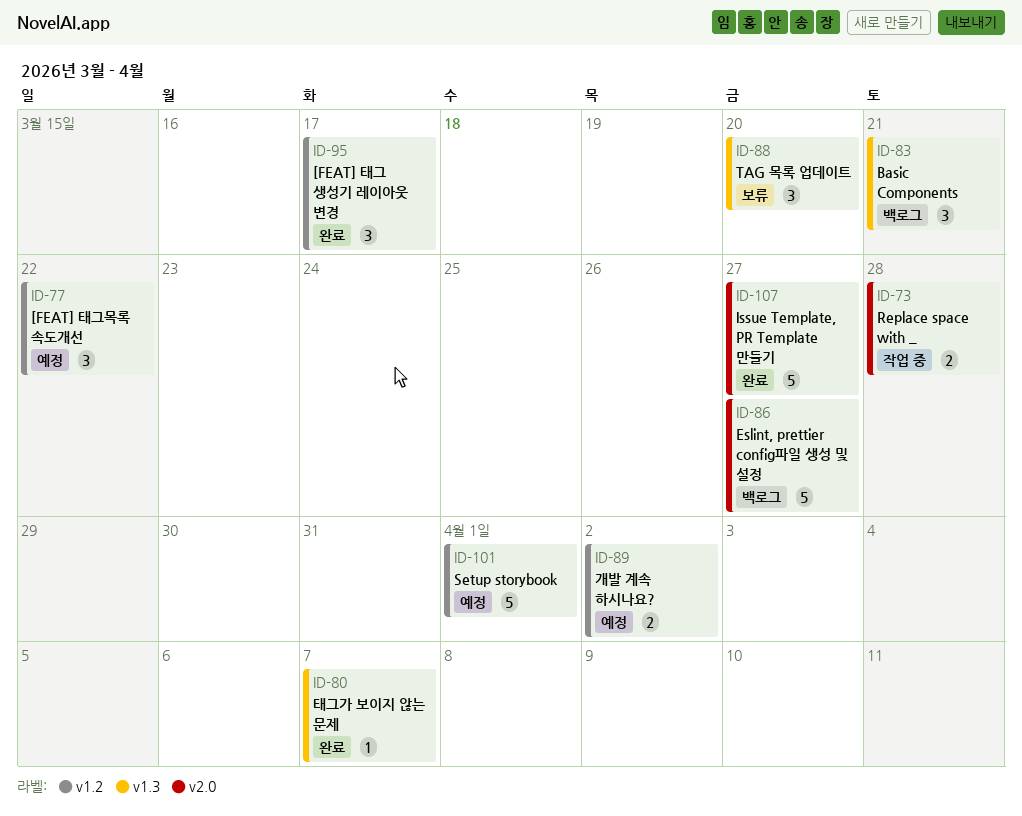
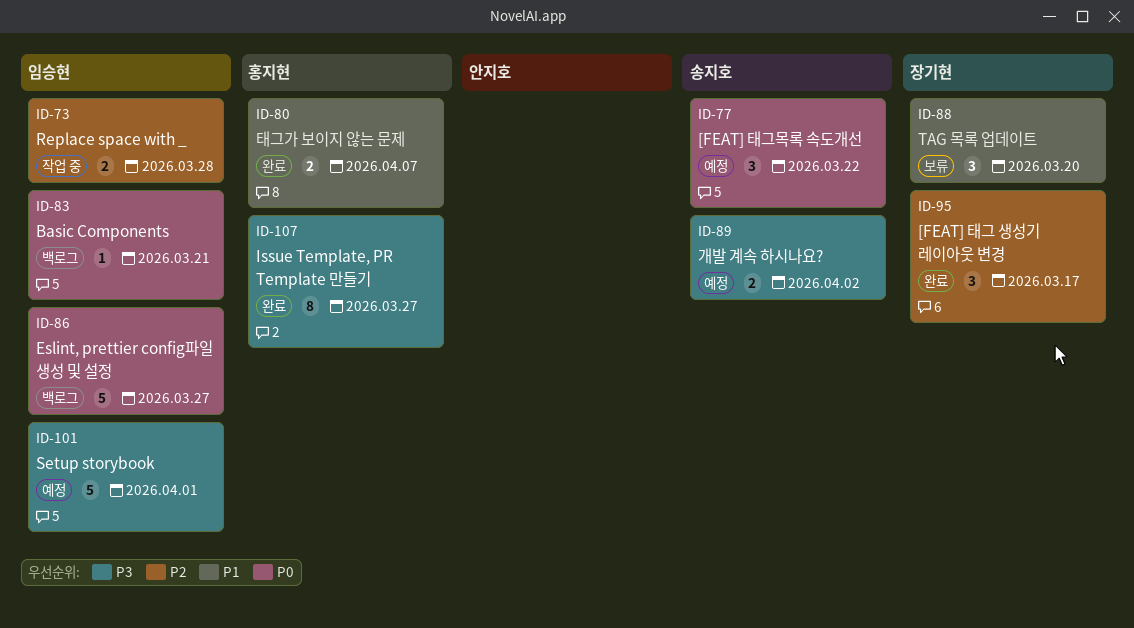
ID-80, estimate: 1 -> 2
ID-83, estimate: 3 -> 1
ID-107, estimate: 5 -> 8

